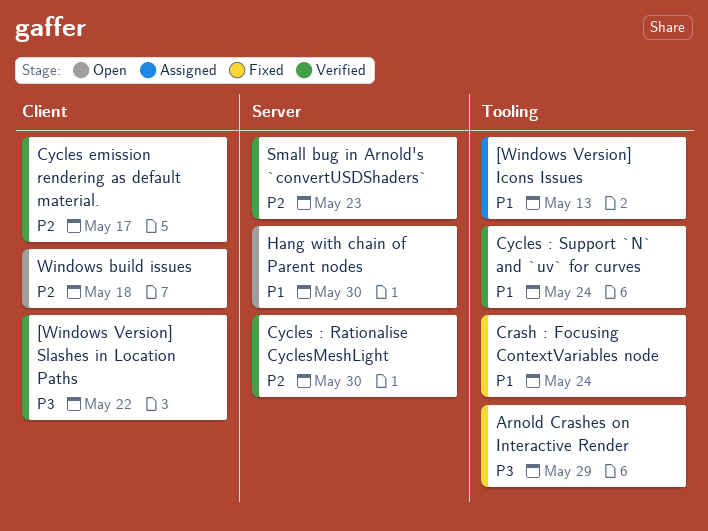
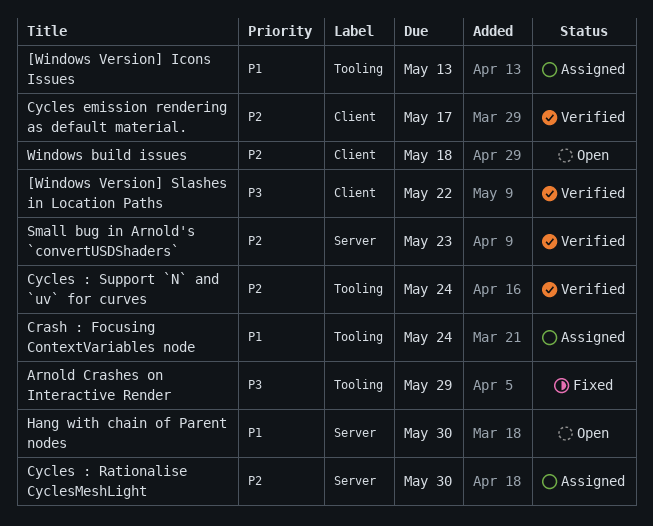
Crash : Focusing ContextVariables node, status: Fixed -> Assigned
Cycles : Rationalise CyclesMeshLight, status: Verified -> Assigned
Cycles : Support `N` and `uv` for curves, priority: P1 -> P2

